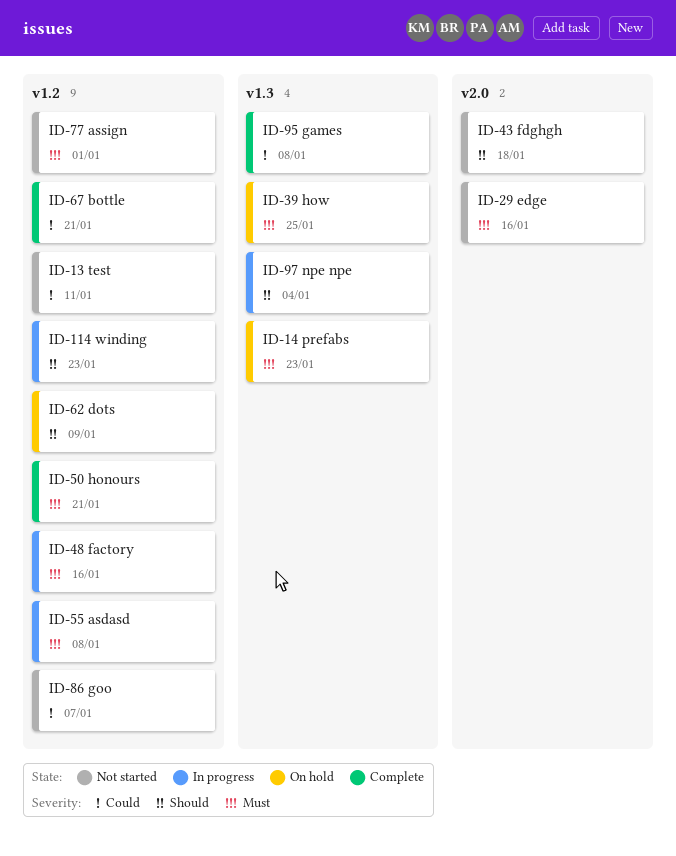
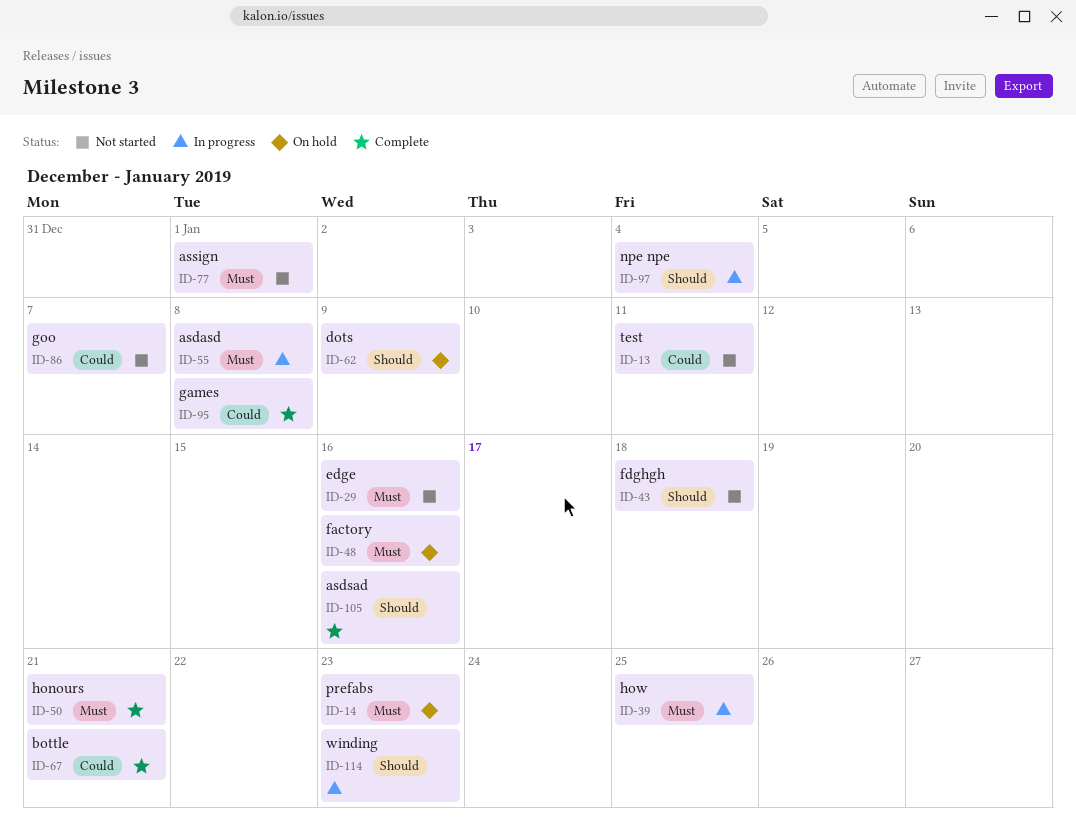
ID-39, status: On hold -> In progress
ID-48, status: In progress -> On hold
ID-105: none -> present

